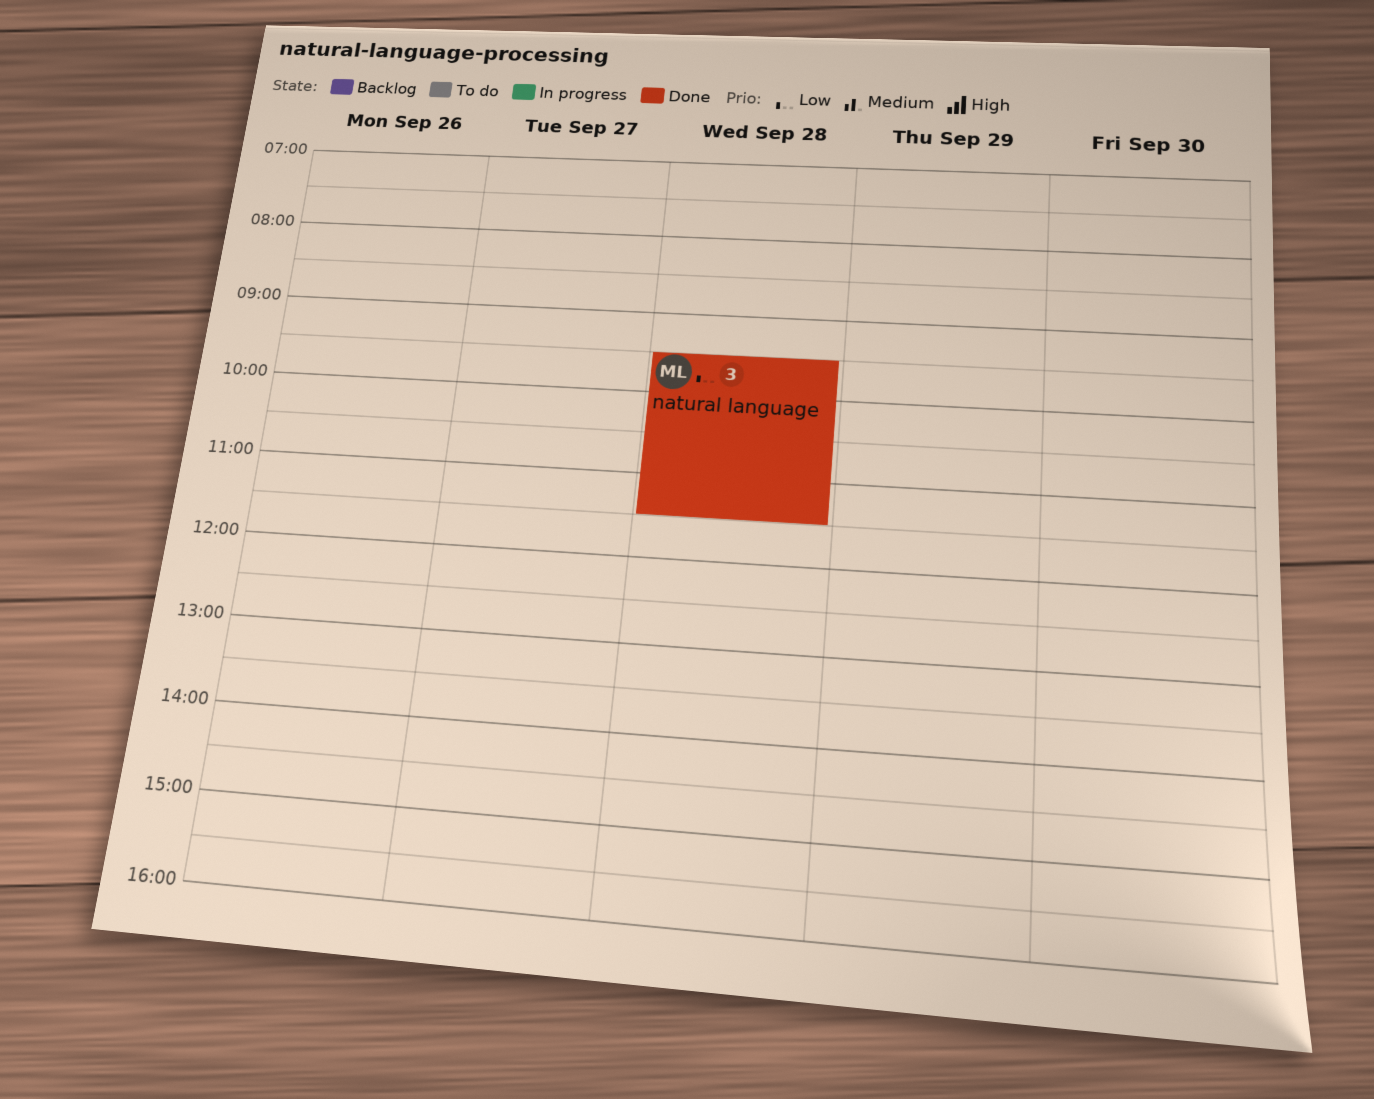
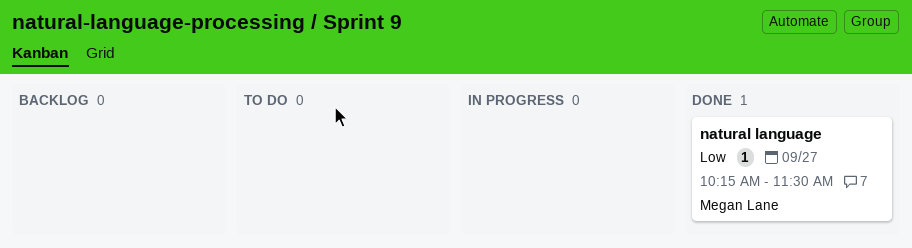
natural language, estimate: 3 -> 1
natural language, day: Sep 28 -> Sep 27
natural language, begins: 09:30 -> 10:15

